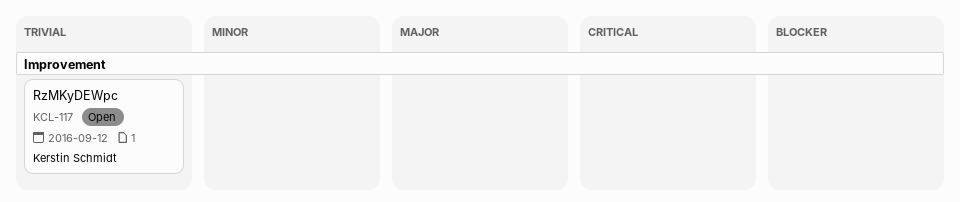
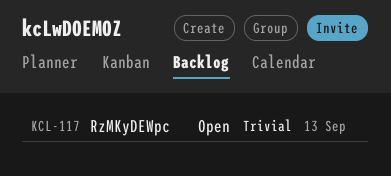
KCL-117, due: Sep 12 -> Sep 13

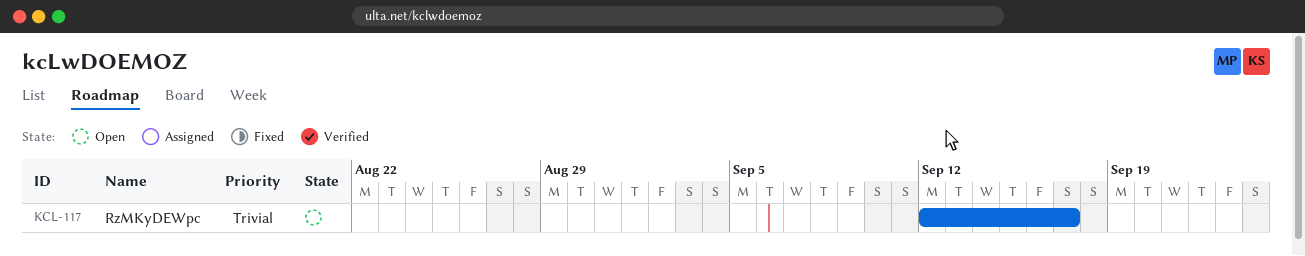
KCL-117, due: Sep 13 -> Sep 17

